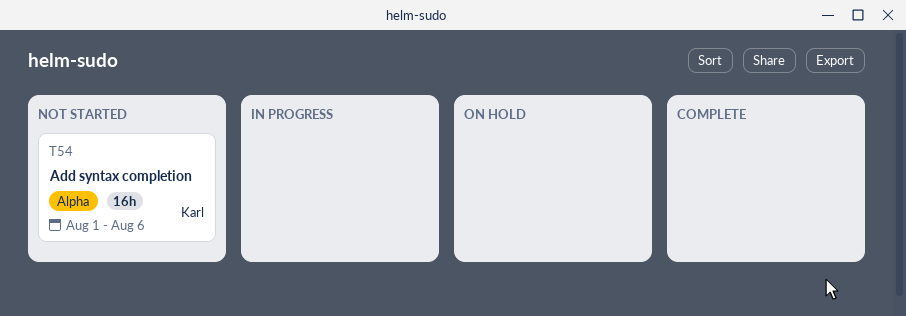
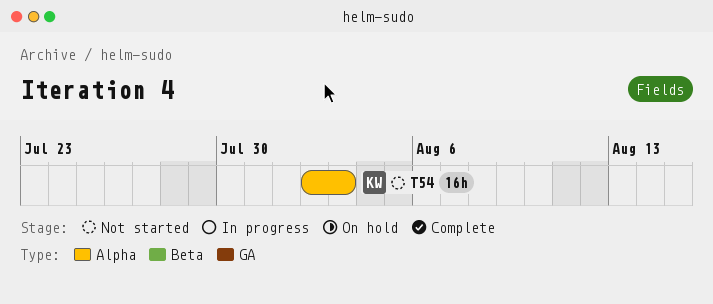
T54, start: Aug 1 -> Aug 2
T54, due: Aug 6 -> Aug 3

